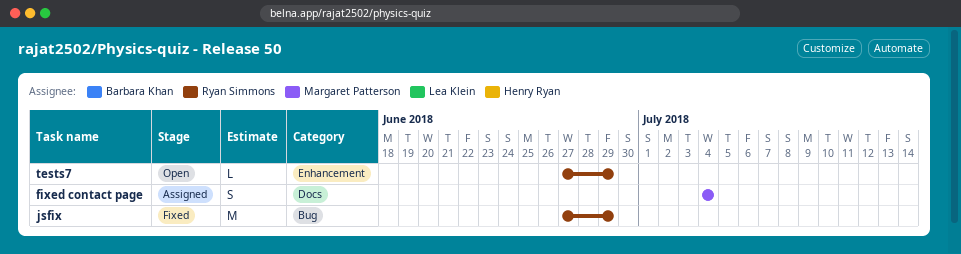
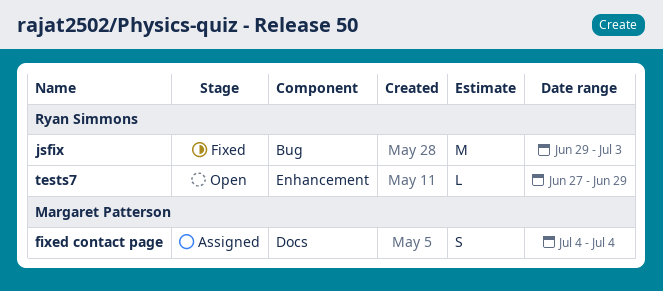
jsfix, start: Jun 27 -> Jun 29
jsfix, due: Jun 29 -> Jul 3

